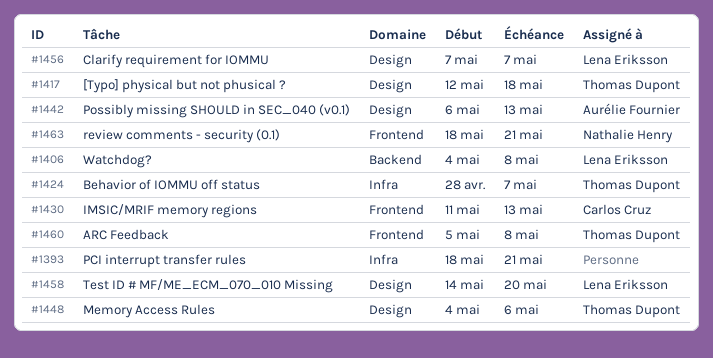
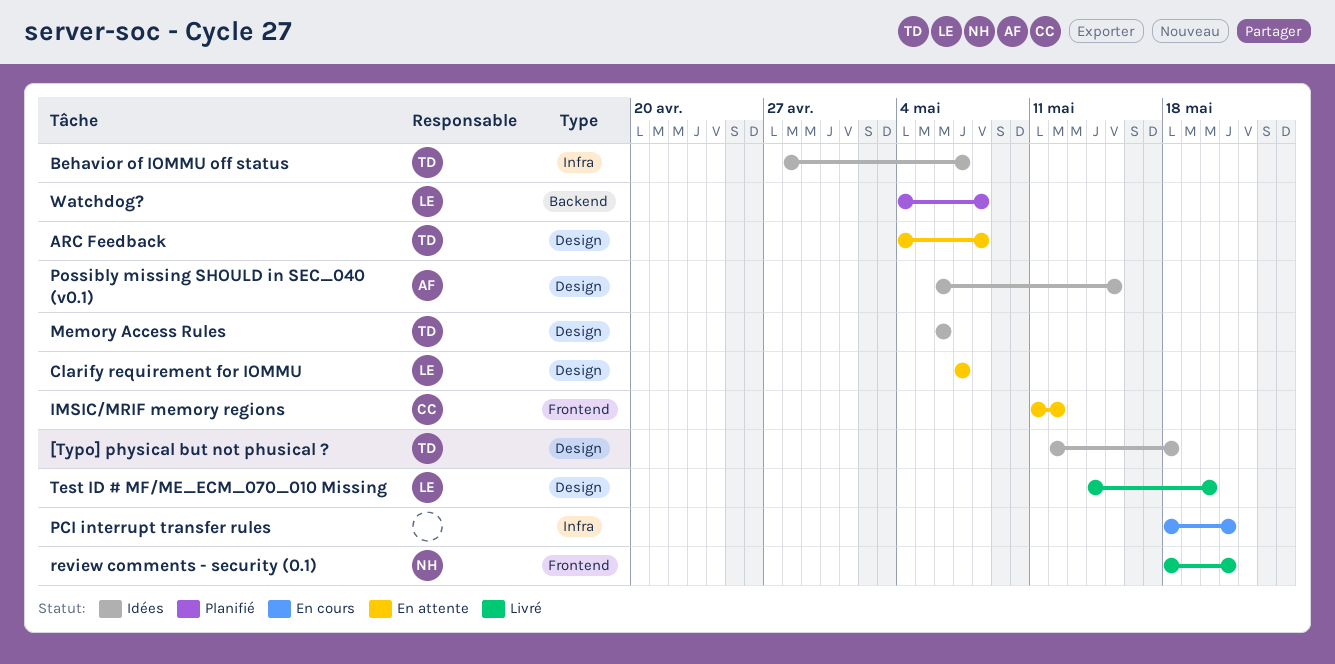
ARC Feedback, label: Frontend -> Design
ARC Feedback, start: May 5 -> May 4
IMSIC/MRIF memory regions, due: May 13 -> May 12
Memory Access Rules, start: May 4 -> May 6
Possibly missing SHOULD in SEC_040 (v0.1), due: May 13 -> May 15

